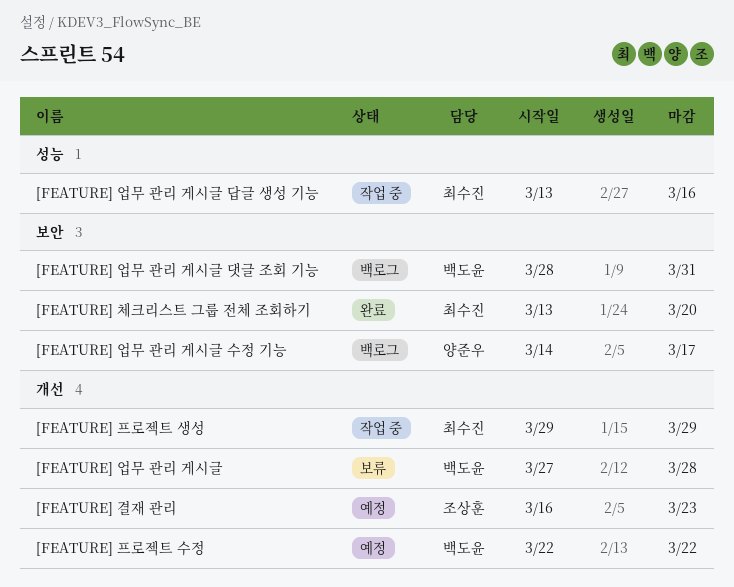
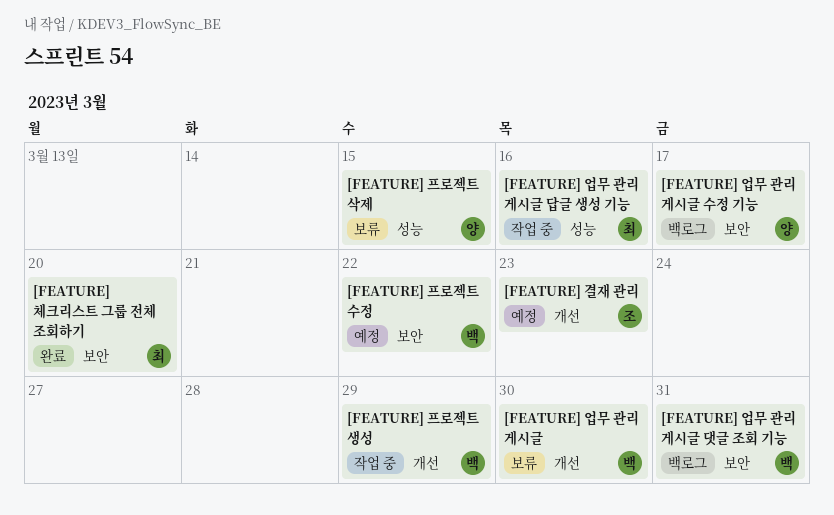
[FEATURE] 업무 관리 게시글, due: Mar 28 -> Mar 30
[FEATURE] 프로젝트 삭제: none -> present
[FEATURE] 프로젝트 생성, owner: 최수진 -> 백도윤
[FEATURE] 프로젝트 수정, label: 개선 -> 보안

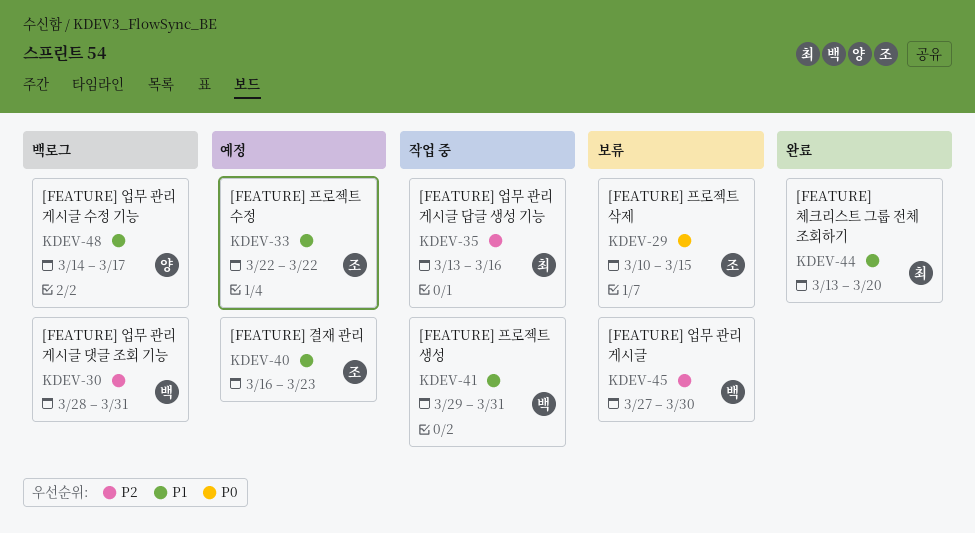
[FEATURE] 프로젝트 삭제, owner: 양 -> 조
[FEATURE] 프로젝트 생성, due: Mar 29 -> Mar 31
[FEATURE] 프로젝트 수정, owner: 백 -> 조

